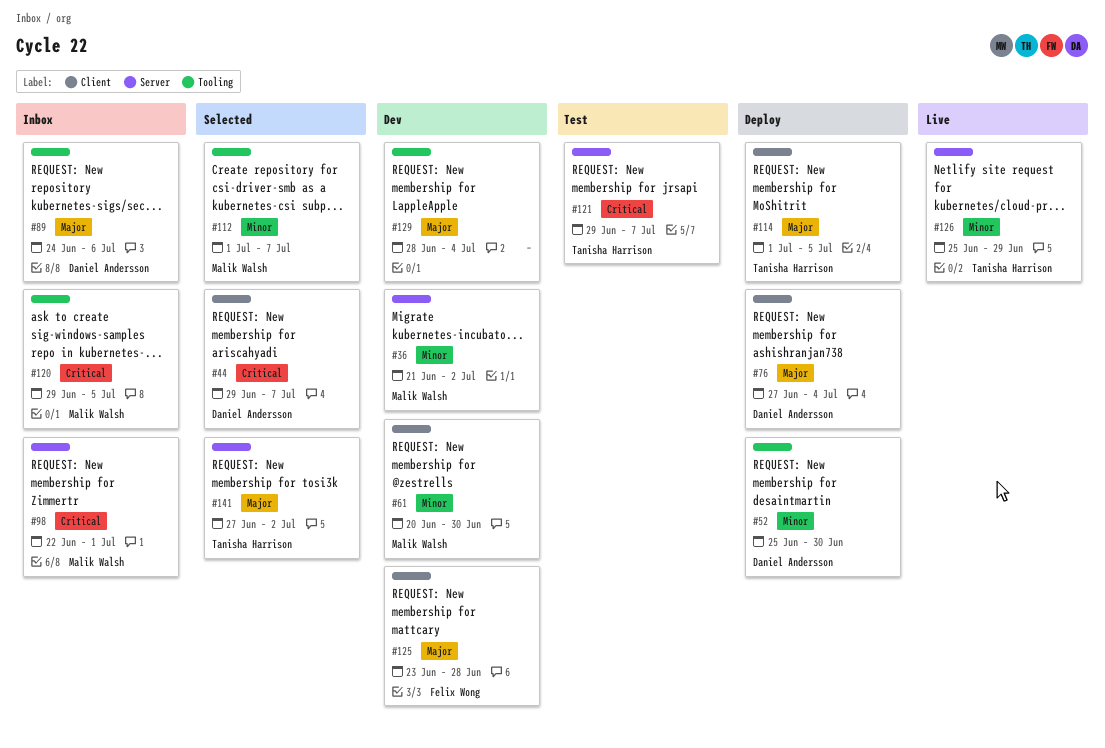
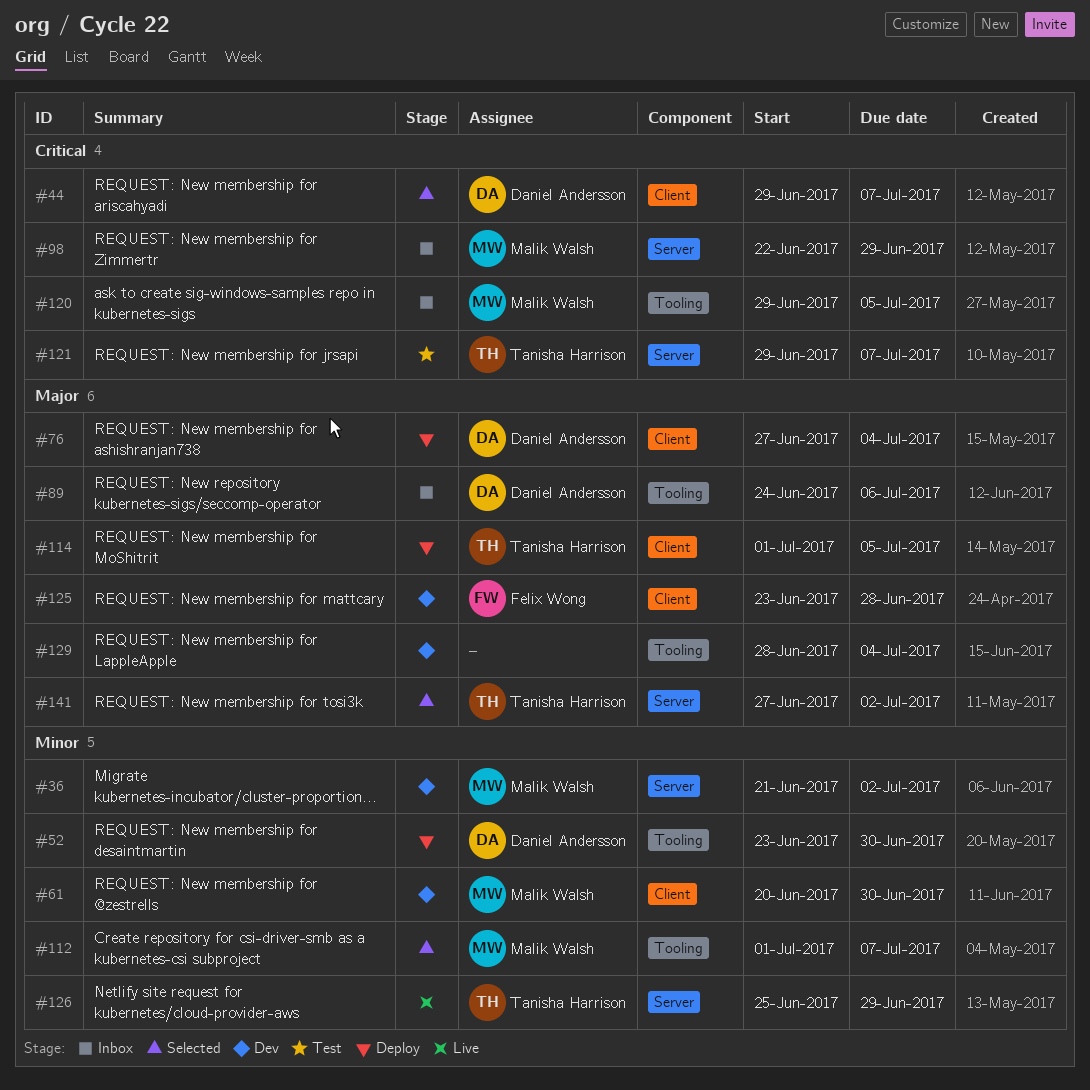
#52, start: Jun 25 -> Jun 23
#98, due: Jul 1 -> Jun 29

